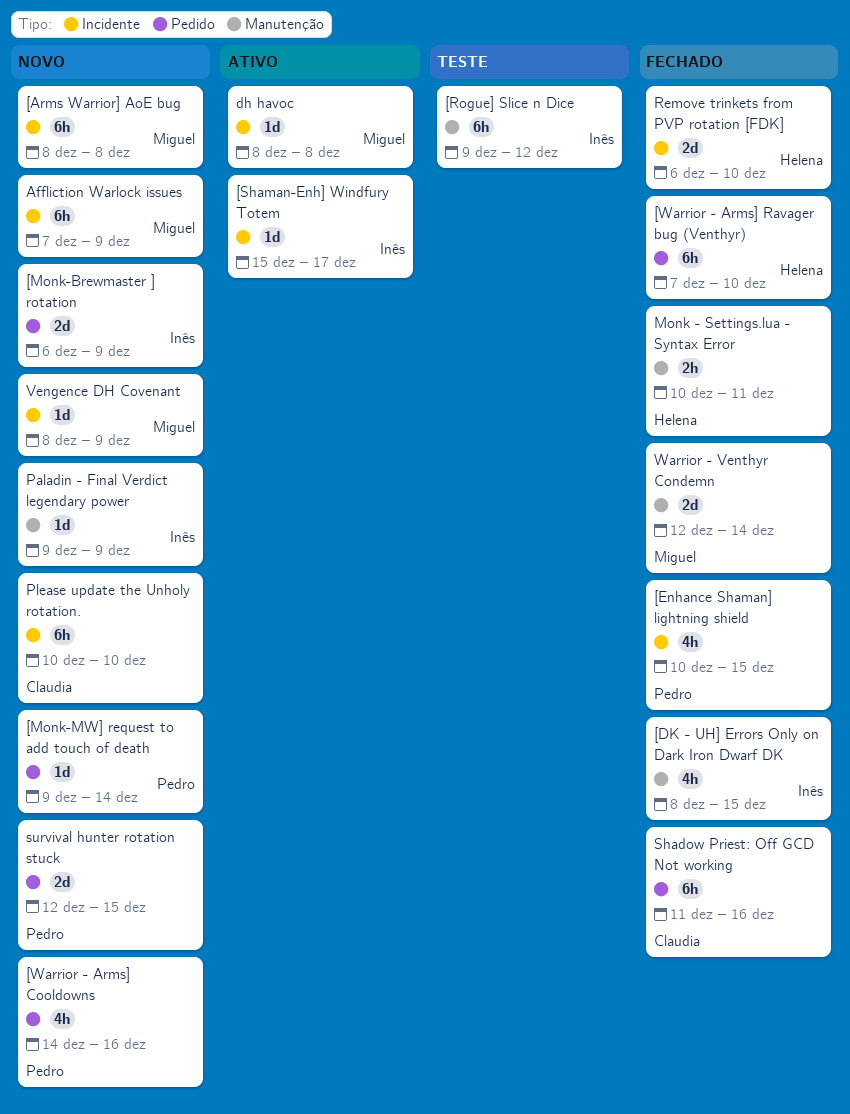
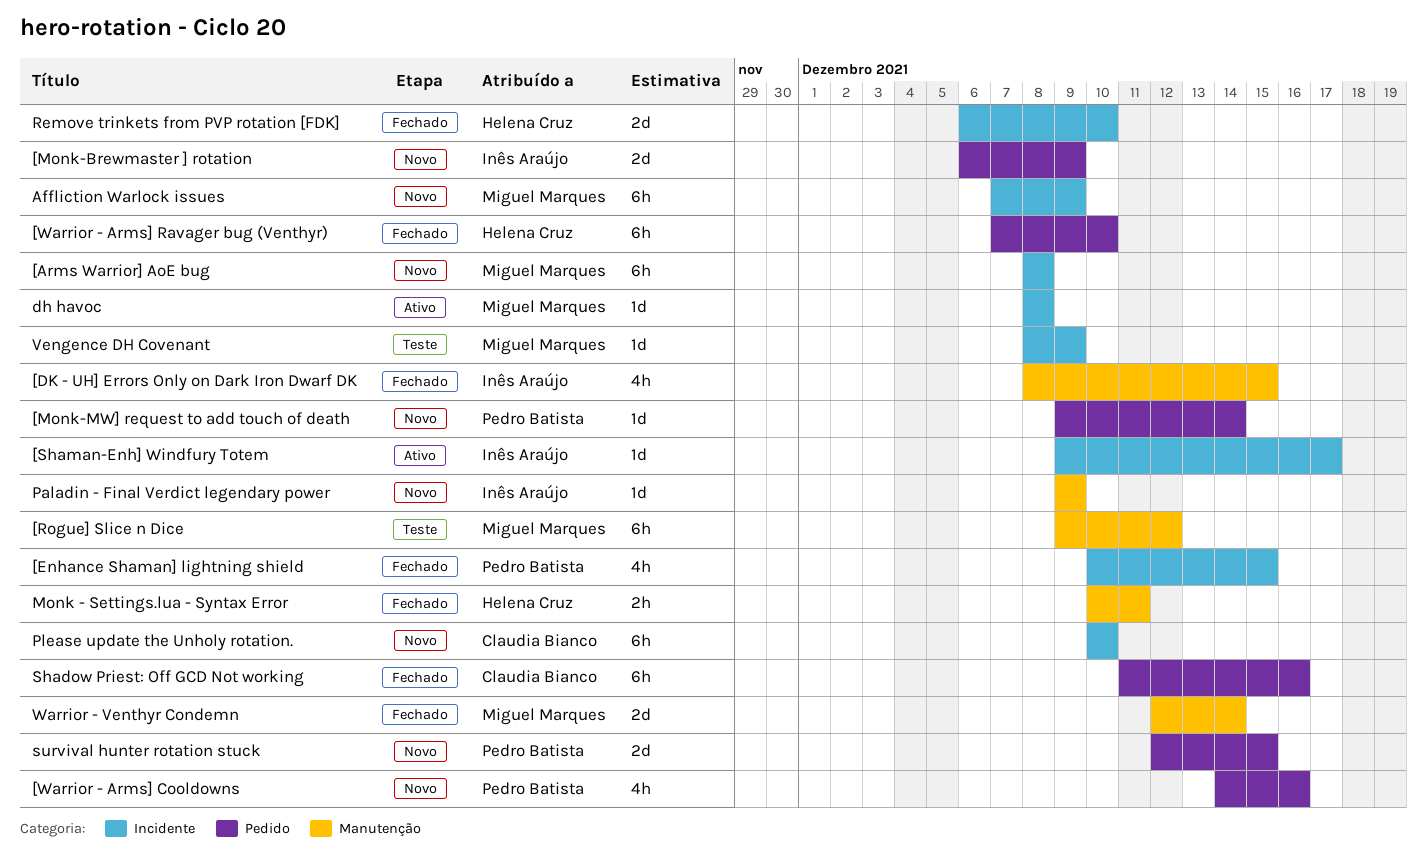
[Rogue] Slice n Dice, owner: Inês Araújo -> Miguel Marques
[Shaman-Enh] Windfury Totem, start: Dec 15 -> Dec 9
Vengence DH Covenant, status: Novo -> Teste

